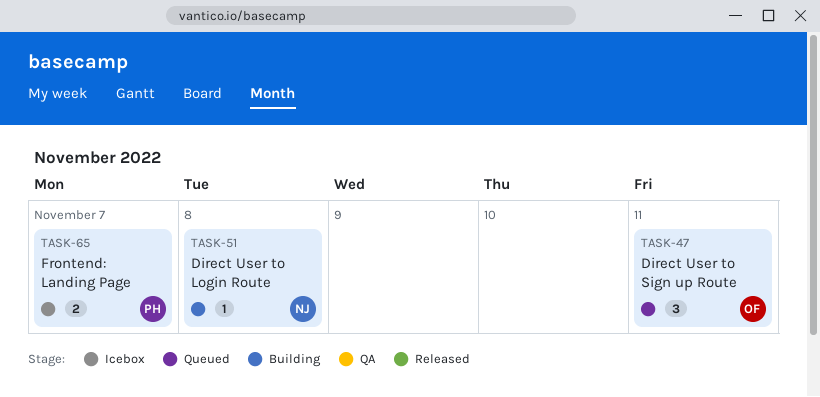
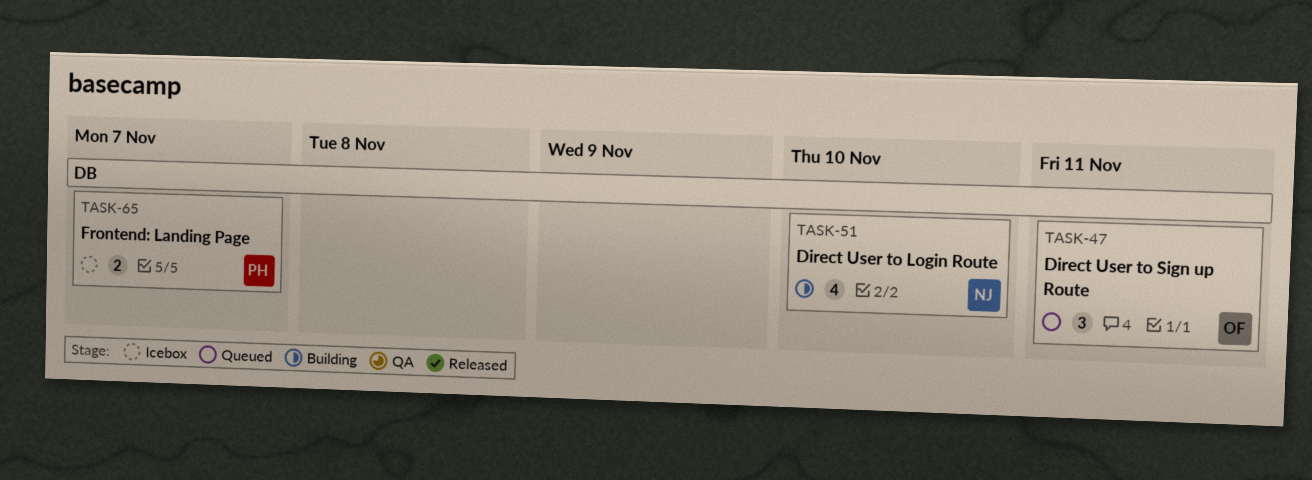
TASK-51, estimate: 1 -> 4
TASK-51, due: Nov 8 -> Nov 10

